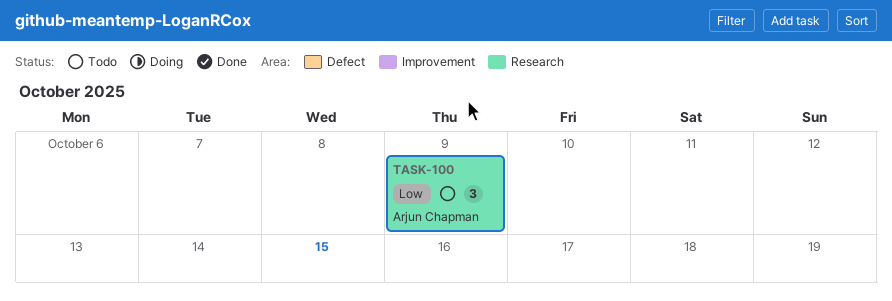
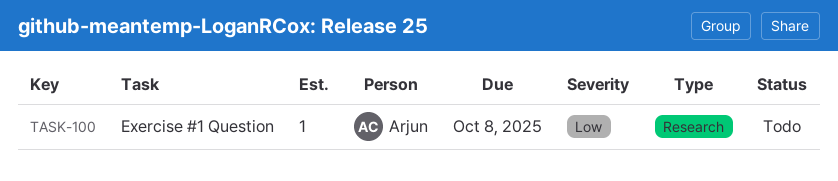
TASK-100, estimate: 3 -> 1
TASK-100, due: Oct 9 -> Oct 8

